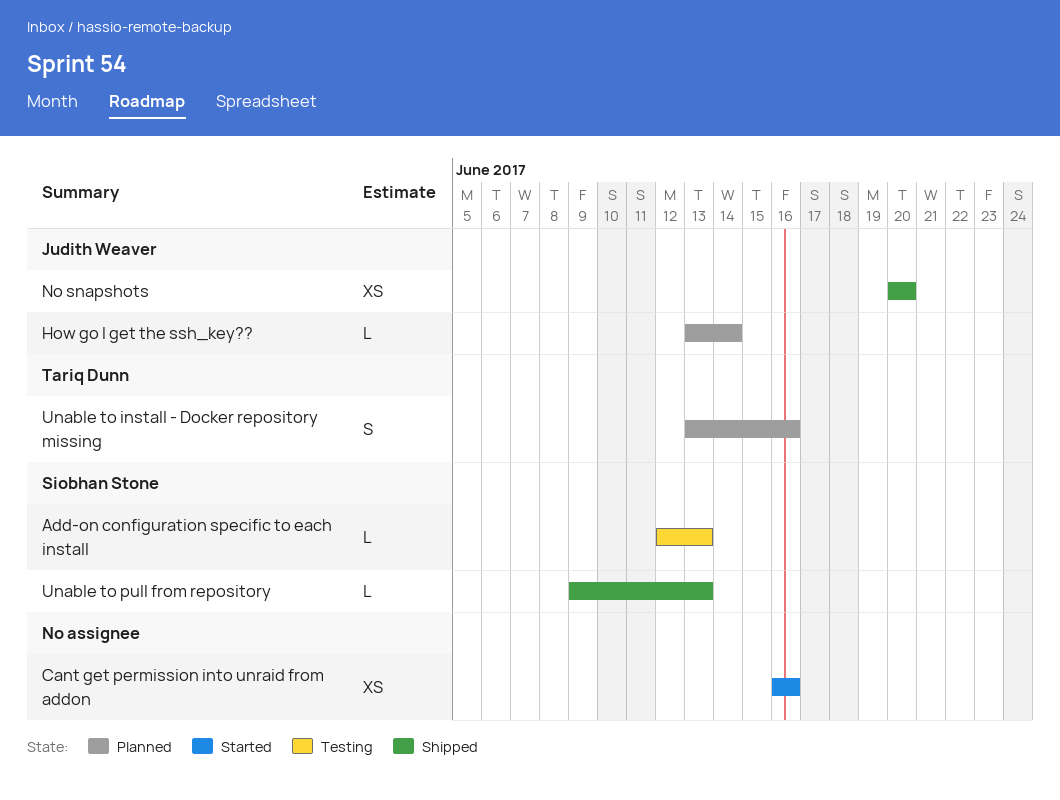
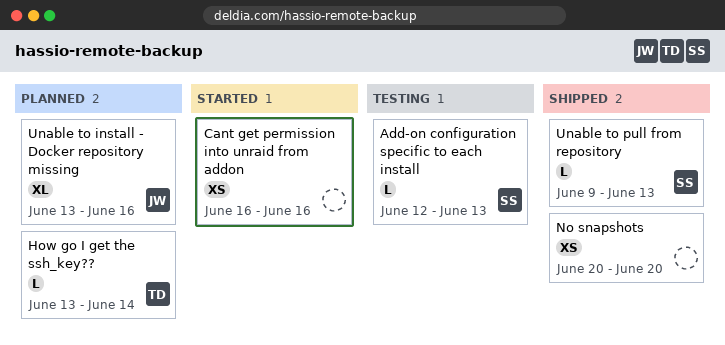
How go I get the ssh_key??, owner: Judith Weaver -> Tariq Dunn
No snapshots, owner: Judith Weaver -> none
Unable to install - Docker repository missing, owner: Tariq Dunn -> Judith Weaver
Unable to install - Docker repository missing, estimate: S -> XL

